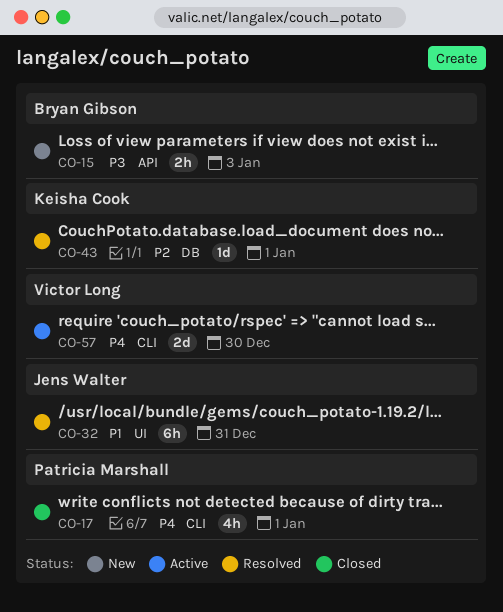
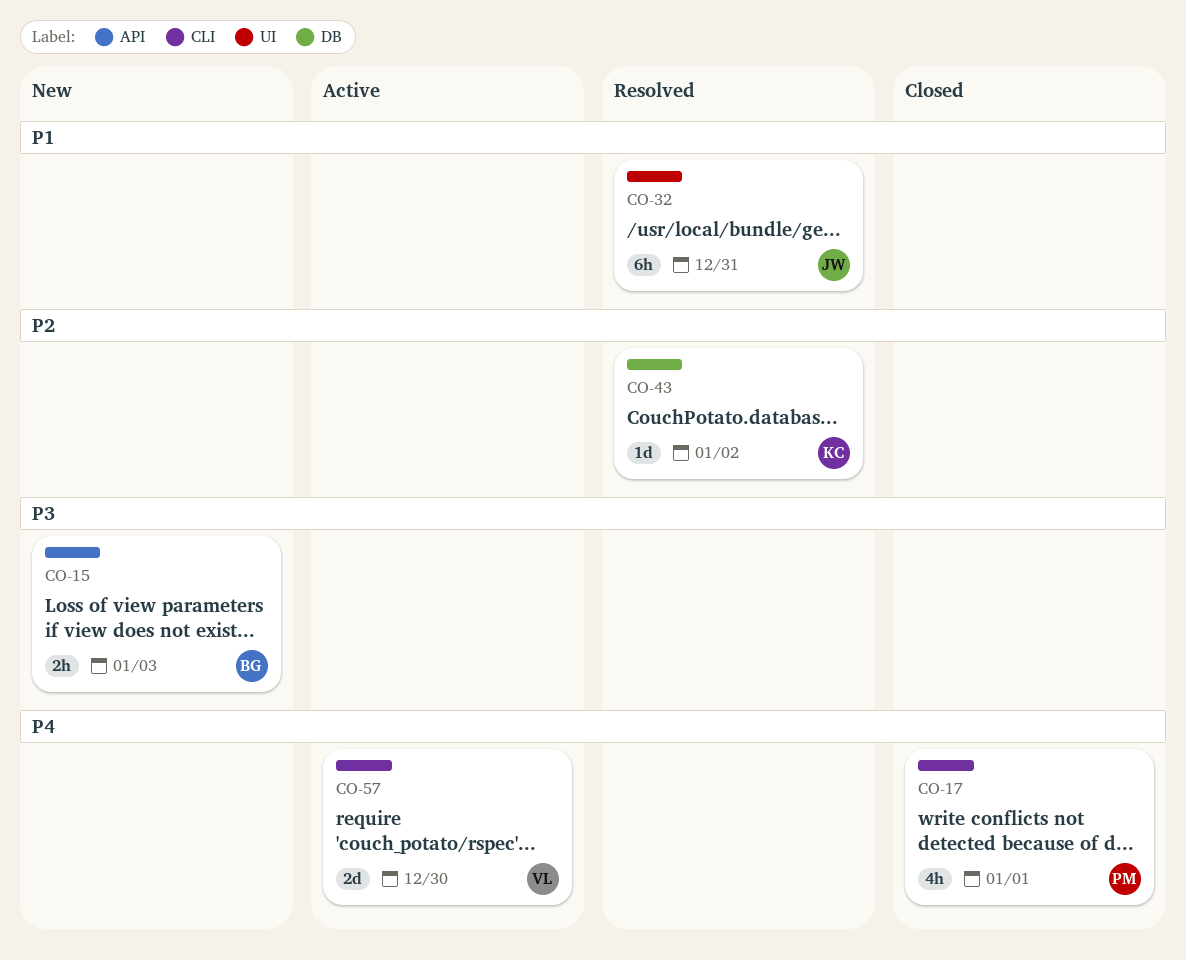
CO-43, due: Jan 1 -> Jan 2

